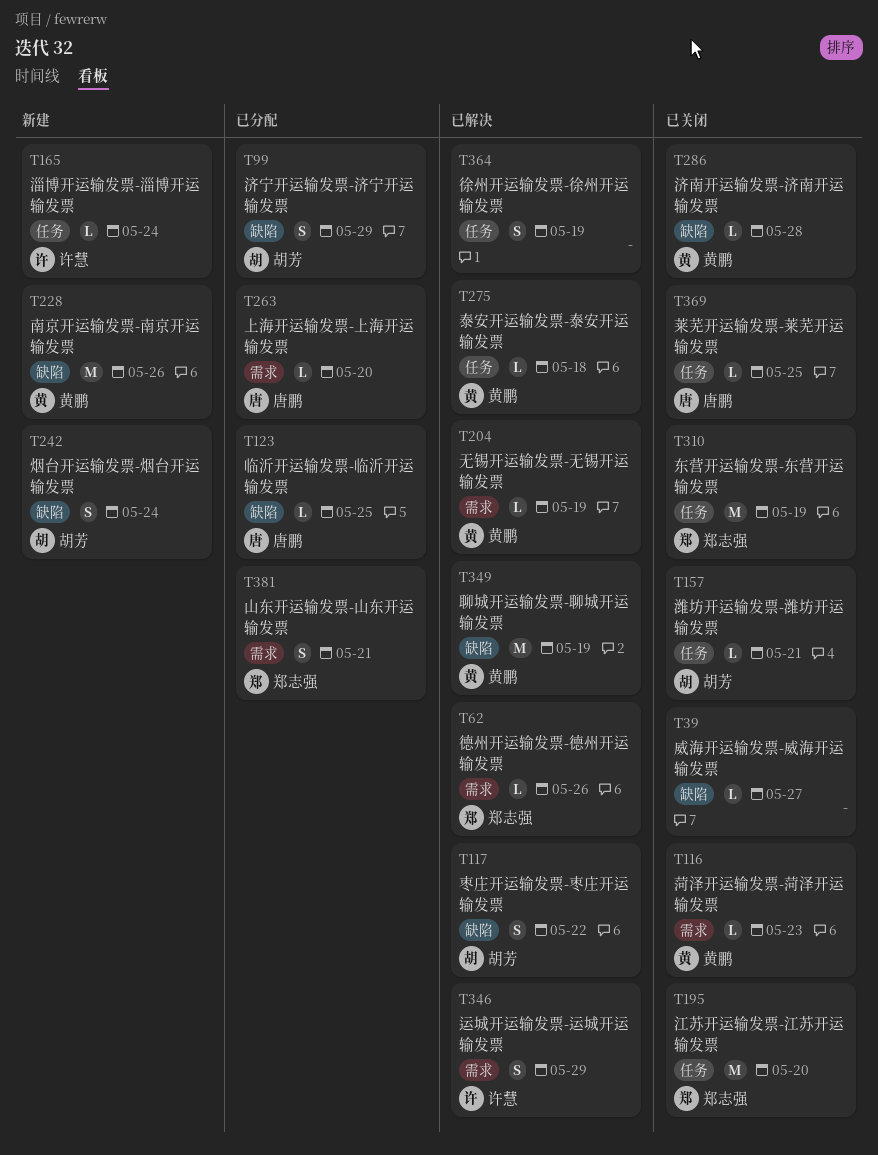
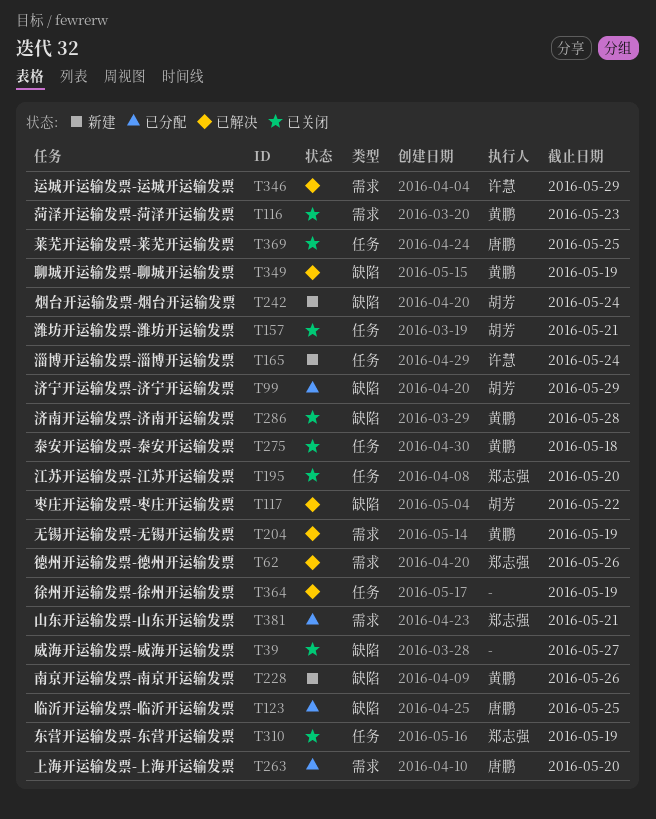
T275, status: 已解决 -> 已关闭

